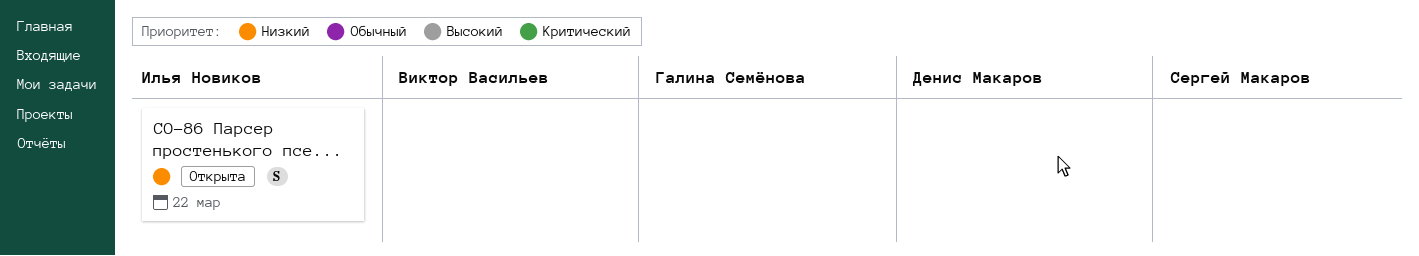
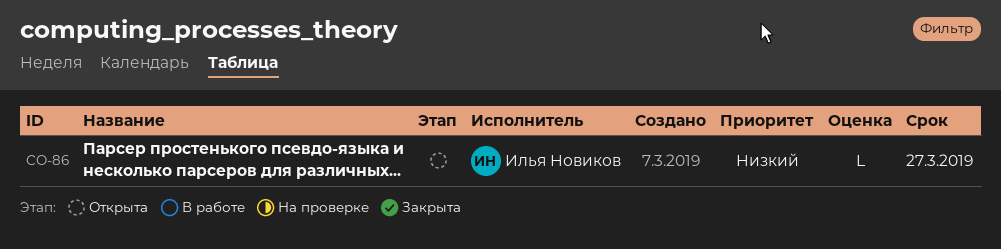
CO-86, estimate: S -> L
CO-86, due: Mar 22 -> Mar 27

